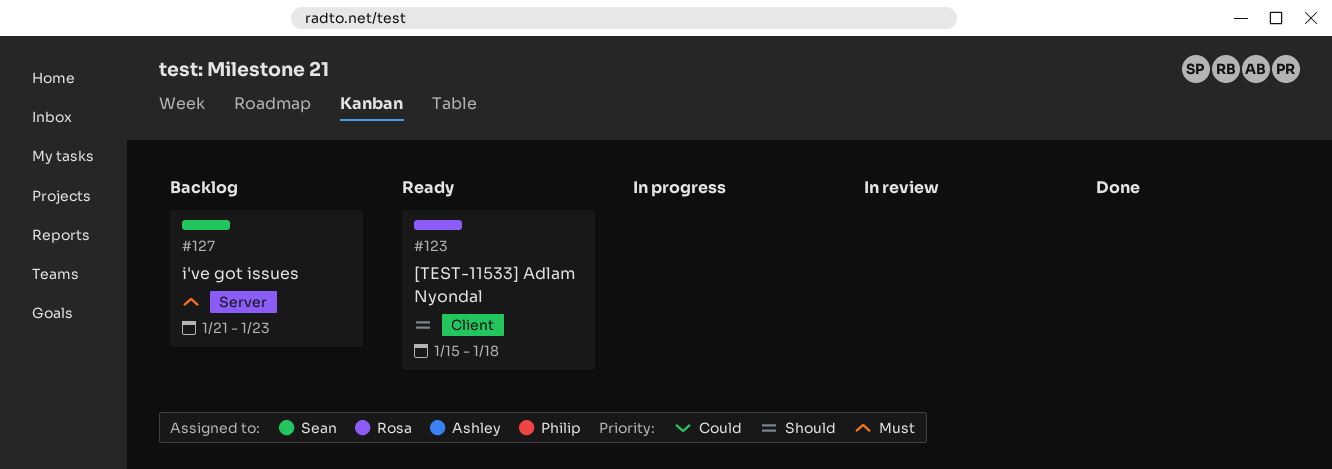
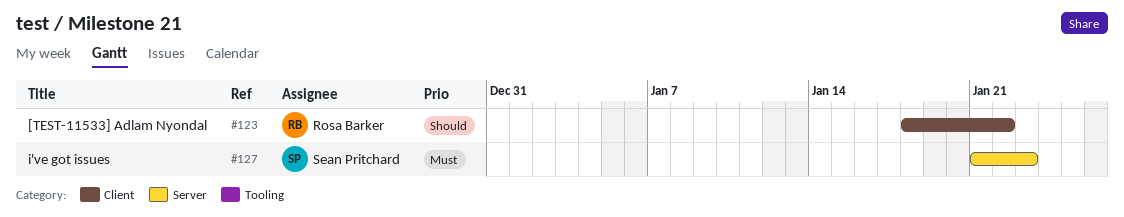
#123, start: Jan 15 -> Jan 18
#123, due: Jan 18 -> Jan 22

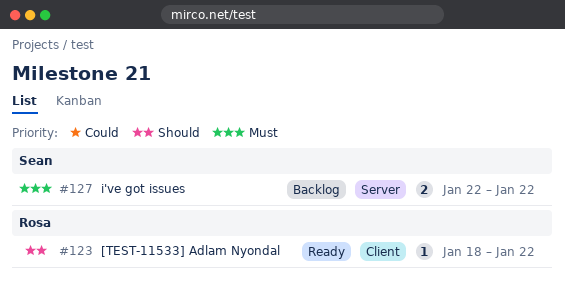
#127, start: Jan 21 -> Jan 22
#127, due: Jan 23 -> Jan 22

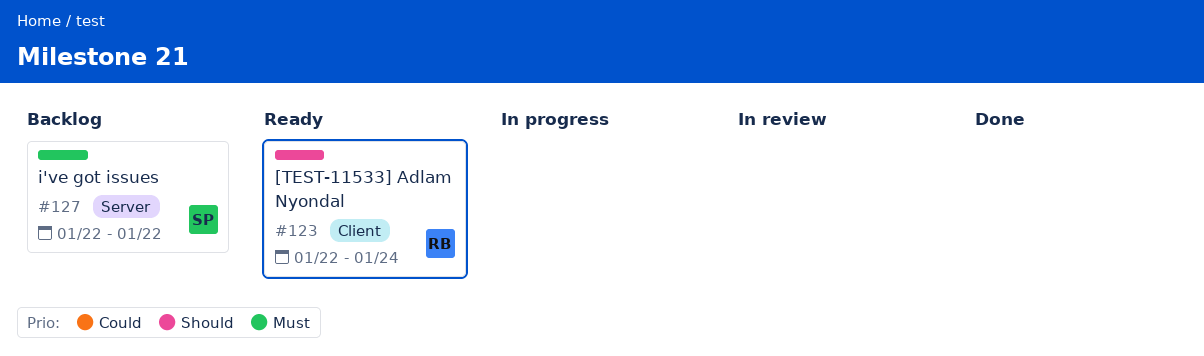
#123, start: Jan 18 -> Jan 22
#123, due: Jan 22 -> Jan 24

